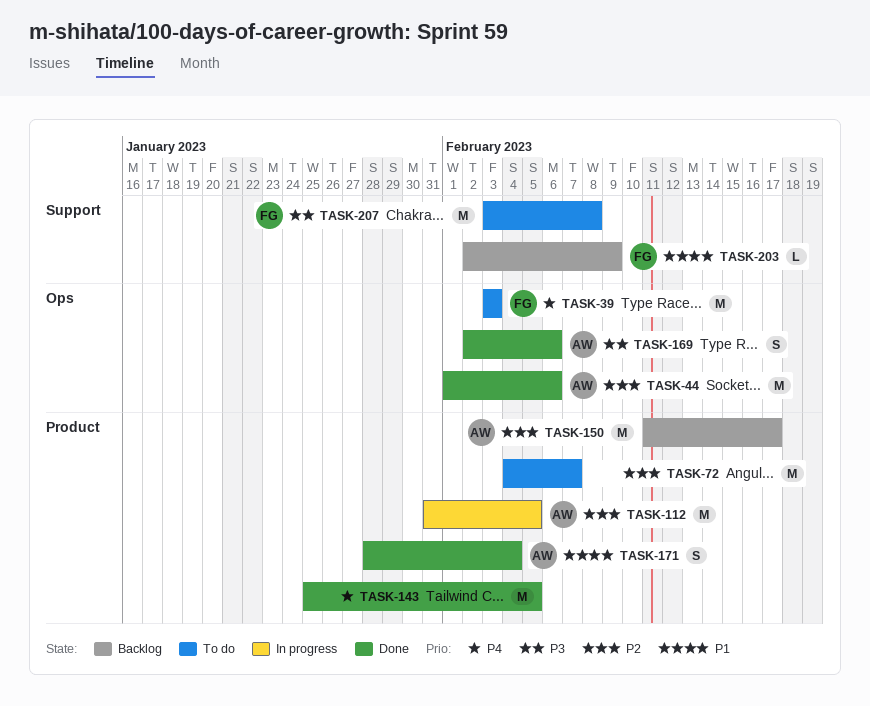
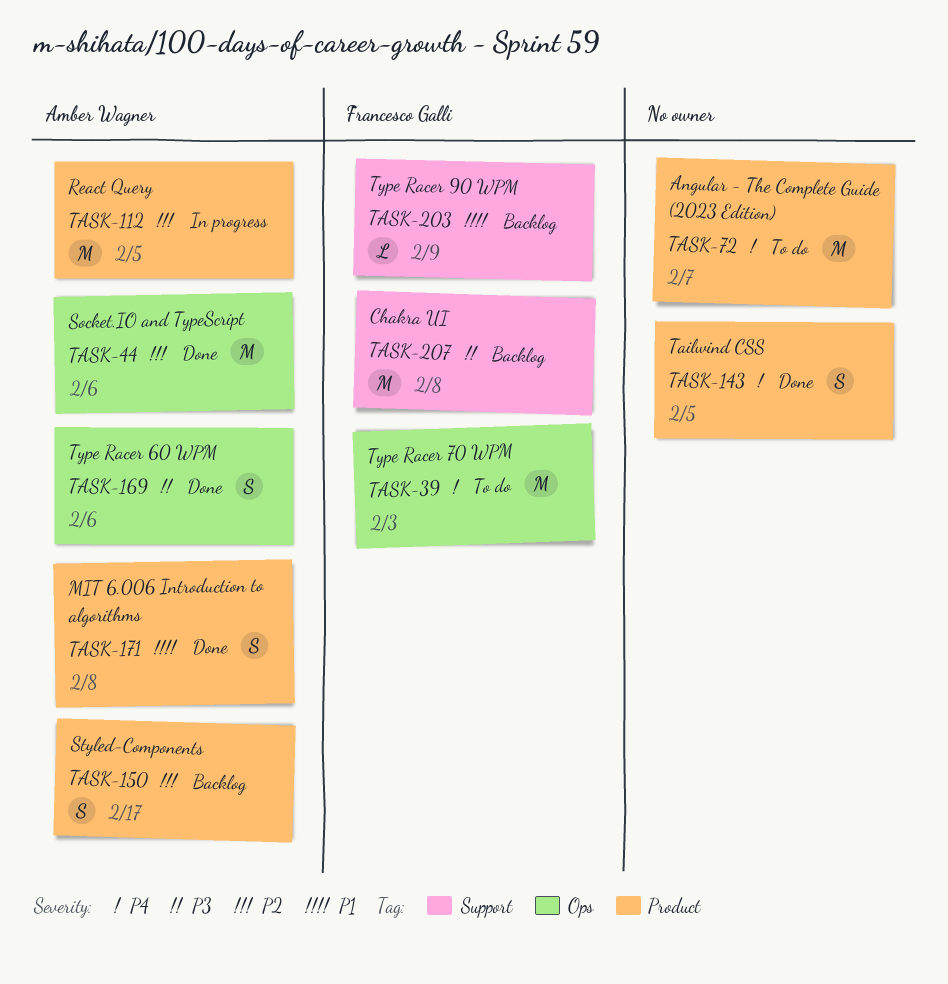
TASK-72, priority: P2 -> P4
TASK-143, estimate: M -> S
TASK-150, estimate: M -> S
TASK-171, due: Feb 4 -> Feb 8
TASK-207, status: To do -> Backlog

